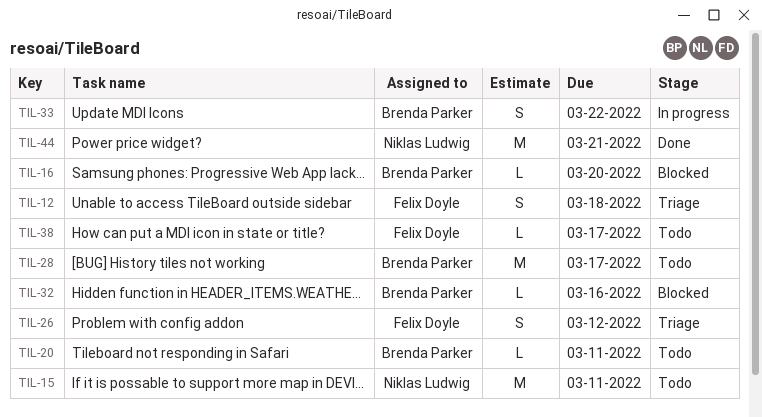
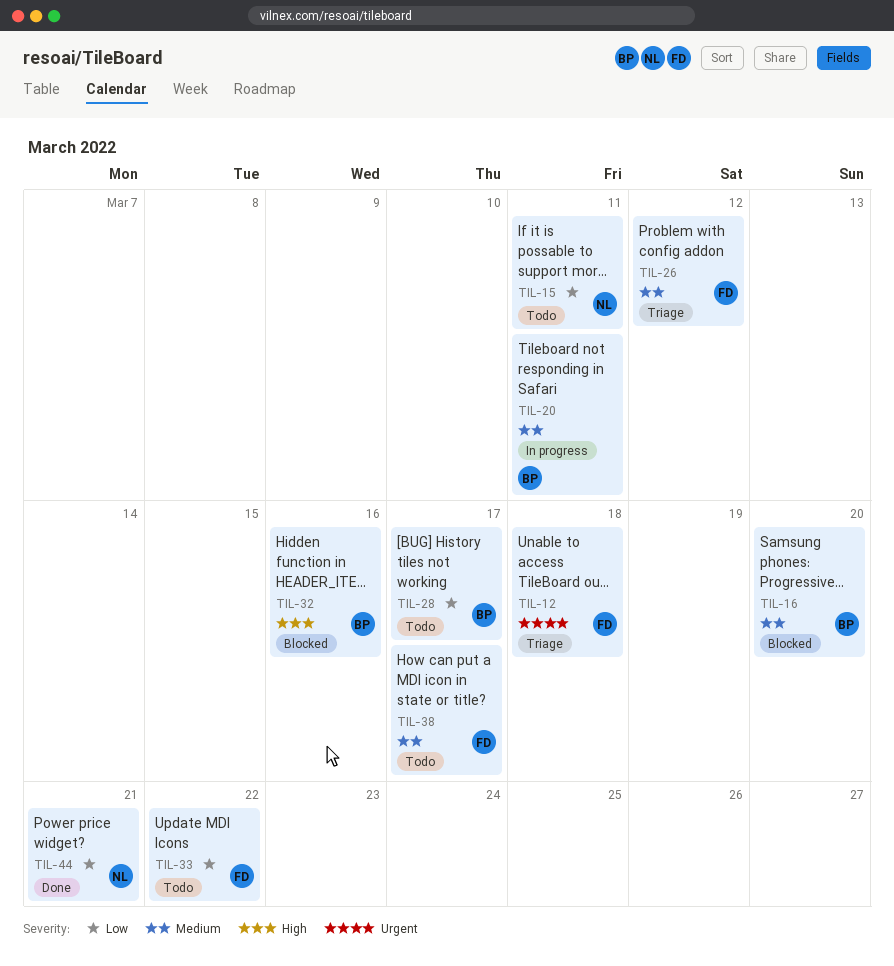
TIL-20, status: Todo -> In progress
TIL-33, status: In progress -> Todo
TIL-33, owner: Brenda Parker -> Felix Doyle

